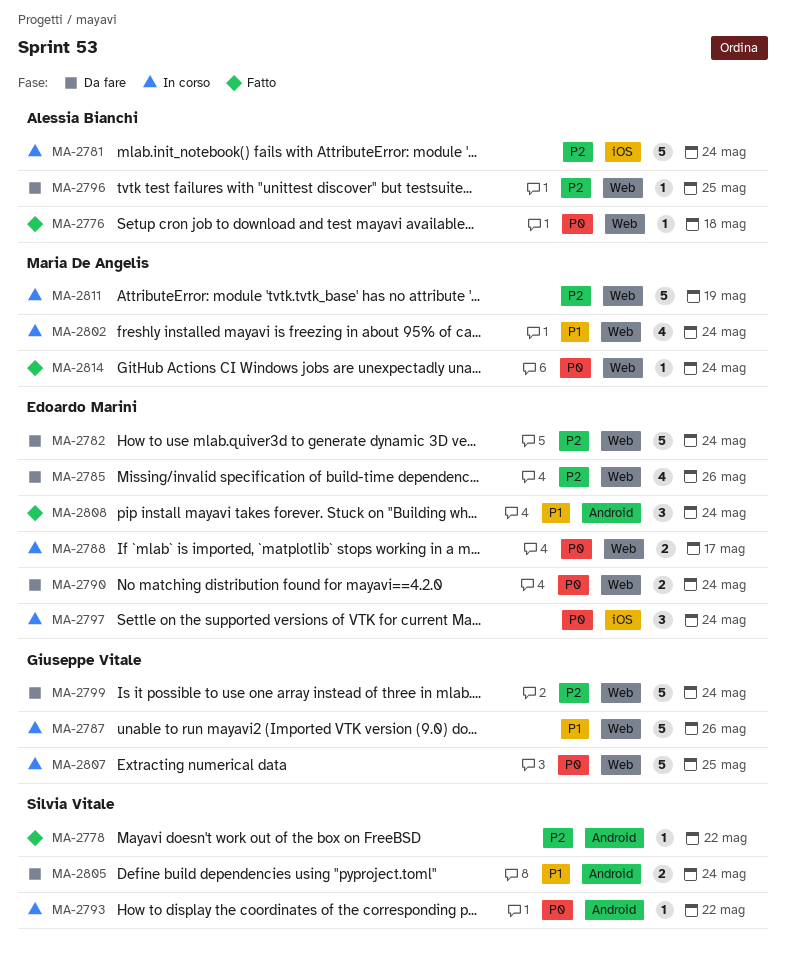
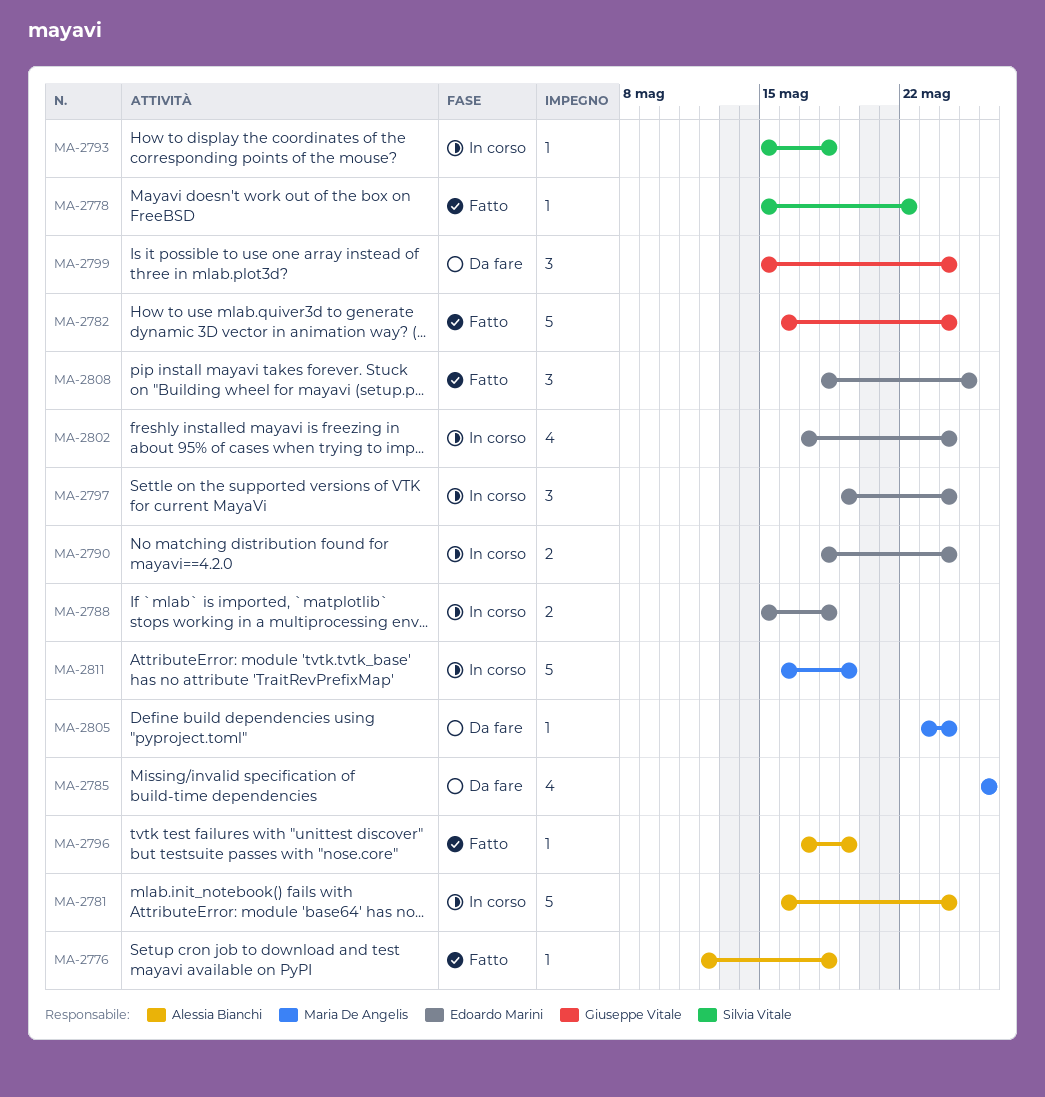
MA-2782, status: Da fare -> Fatto
MA-2782, owner: Edoardo Marini -> Giuseppe Vitale
MA-2785, owner: Edoardo Marini -> Maria De Angelis
MA-2787: present -> none
MA-2788, due: May 17 -> May 18
MA-2790, status: Da fare -> In corso
MA-2793, due: May 22 -> May 18
MA-2796, status: Da fare -> Fatto
MA-2796, due: May 25 -> May 19
MA-2799, estimate: 5 -> 3
MA-2802, owner: Maria De Angelis -> Edoardo Marini
MA-2805, owner: Silvia Vitale -> Maria De Angelis
MA-2805, estimate: 2 -> 1
MA-2807: present -> none
MA-2808, due: May 24 -> May 25
MA-2814: present -> none

